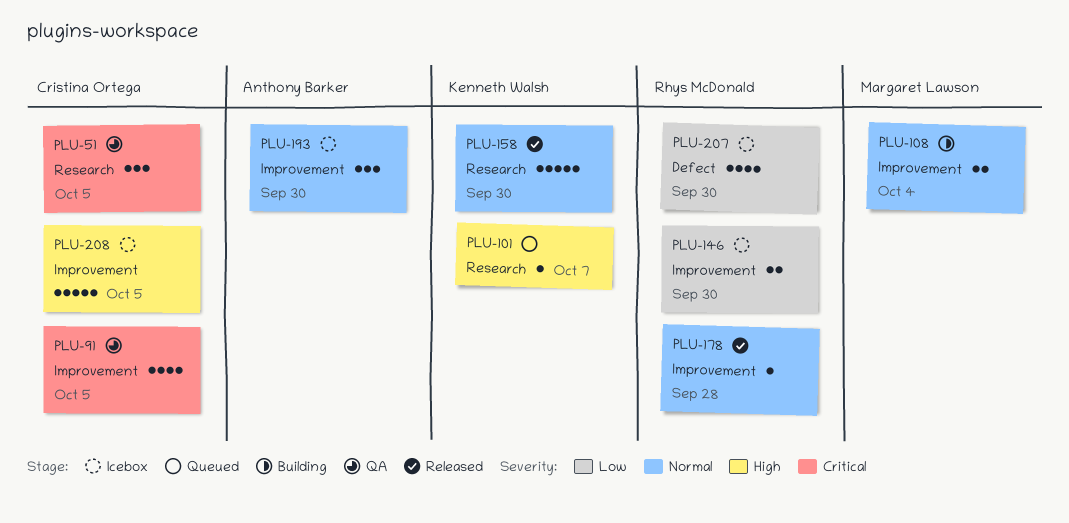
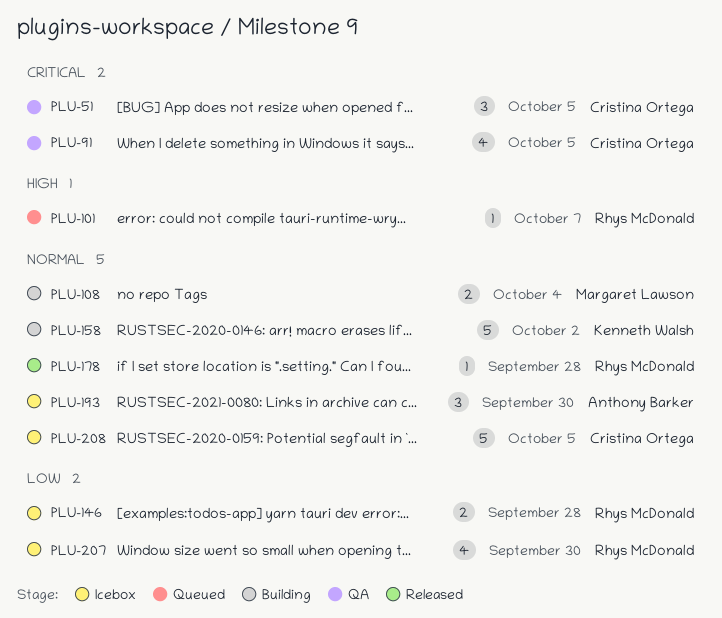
PLU-101, owner: Kenneth Walsh -> Rhys McDonald
PLU-146, due: Sep 30 -> Sep 28
PLU-158, status: Released -> Building
PLU-158, due: Sep 30 -> Oct 2
PLU-208, priority: High -> Normal

